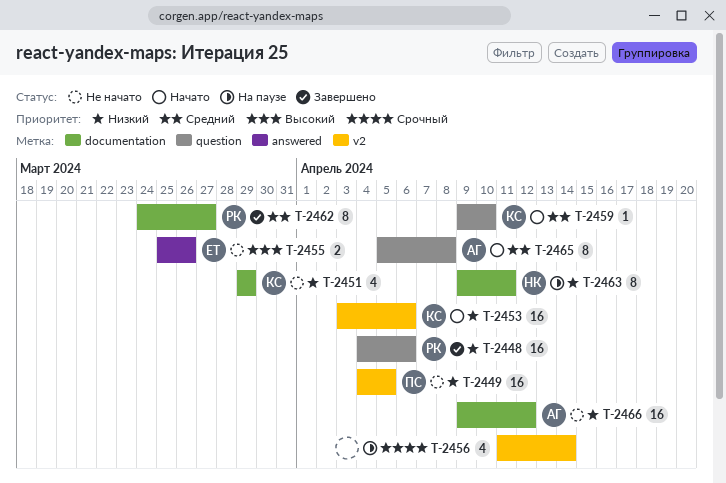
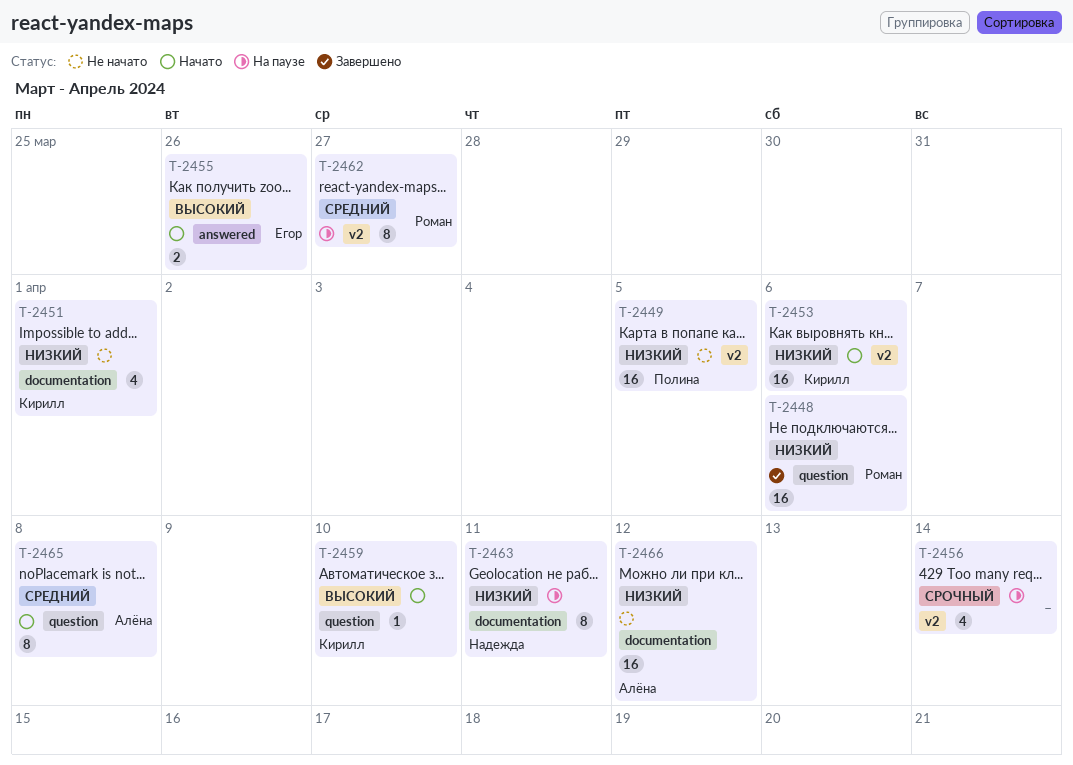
T-2451, due: Mar 29 -> Apr 1
T-2455, status: Не начато -> Начато
T-2459, priority: Средний -> Высокий
T-2462, status: Завершено -> На паузе
T-2462, label: documentation -> v2

